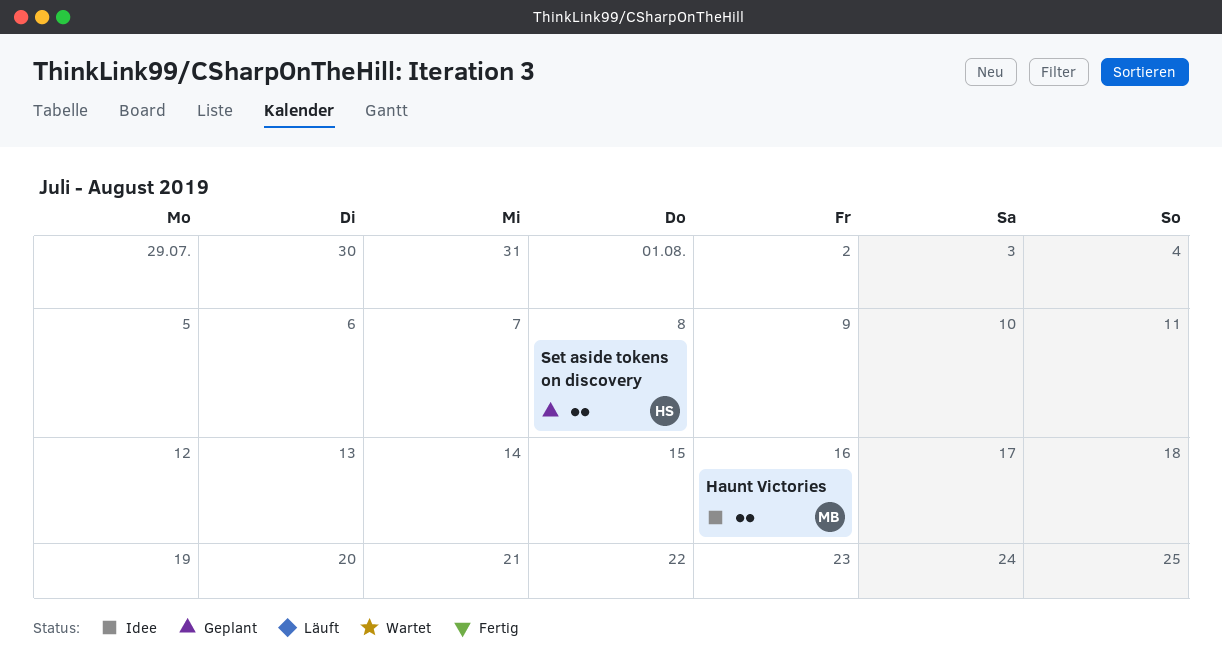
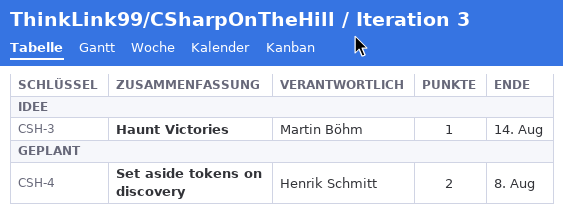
Haunt Victories, estimate: 2 -> 1
Haunt Victories, due: Aug 16 -> Aug 14

